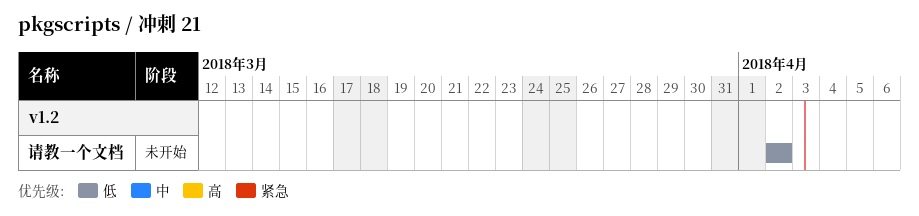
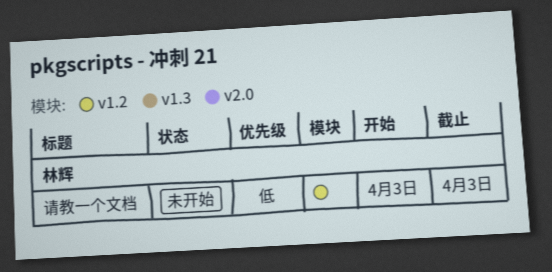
请教一个文档, start: Apr 2 -> Apr 3
请教一个文档, due: Apr 2 -> Apr 3

